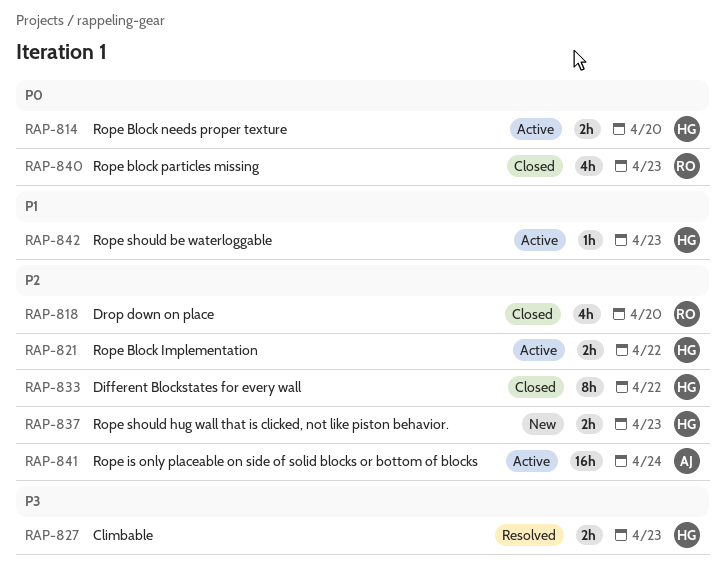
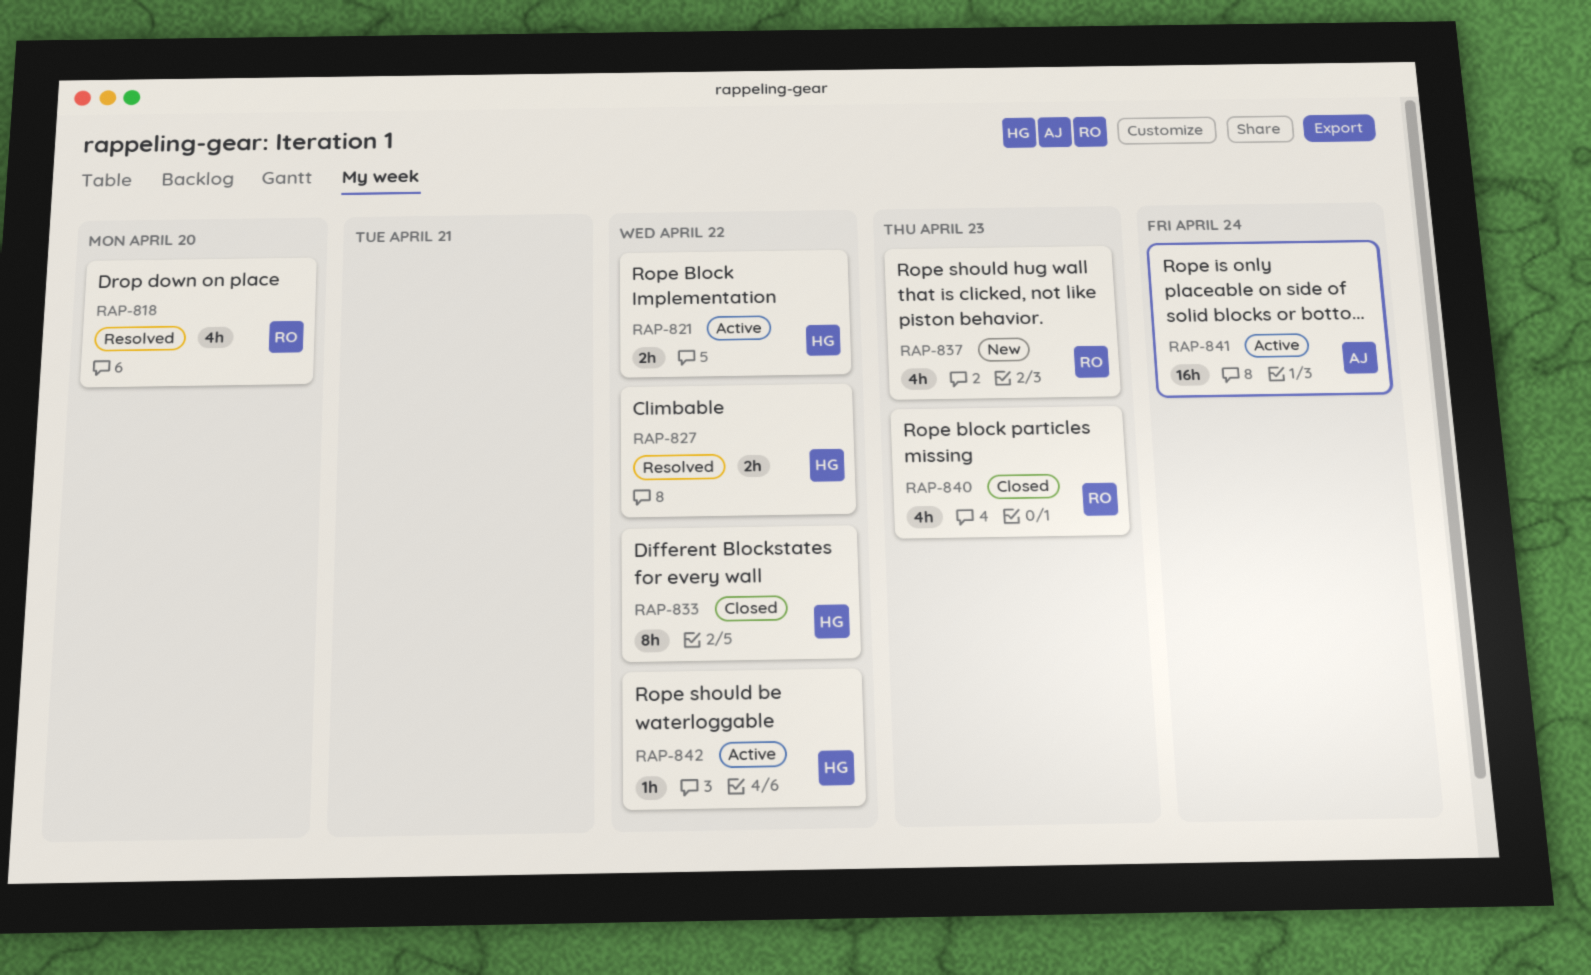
RAP-814: present -> none
RAP-818, status: Closed -> Resolved
RAP-827, due: Apr 23 -> Apr 22
RAP-837, owner: HG -> RO
RAP-837, estimate: 2h -> 4h
RAP-842, due: Apr 23 -> Apr 22

